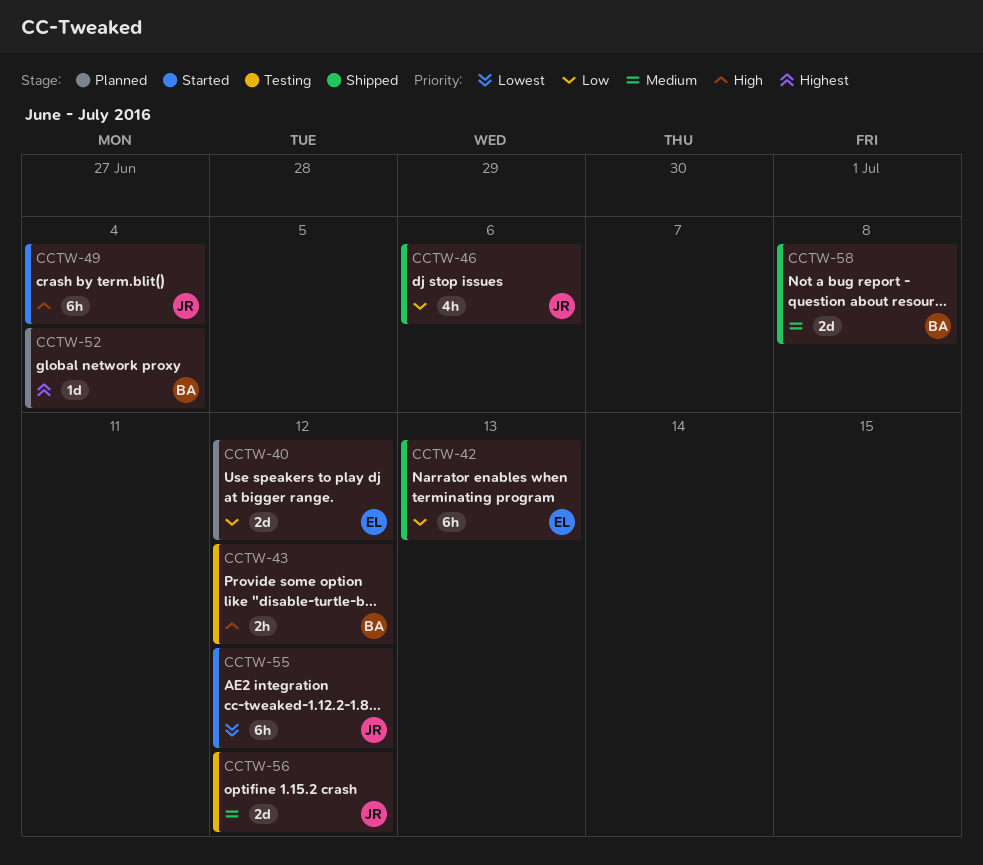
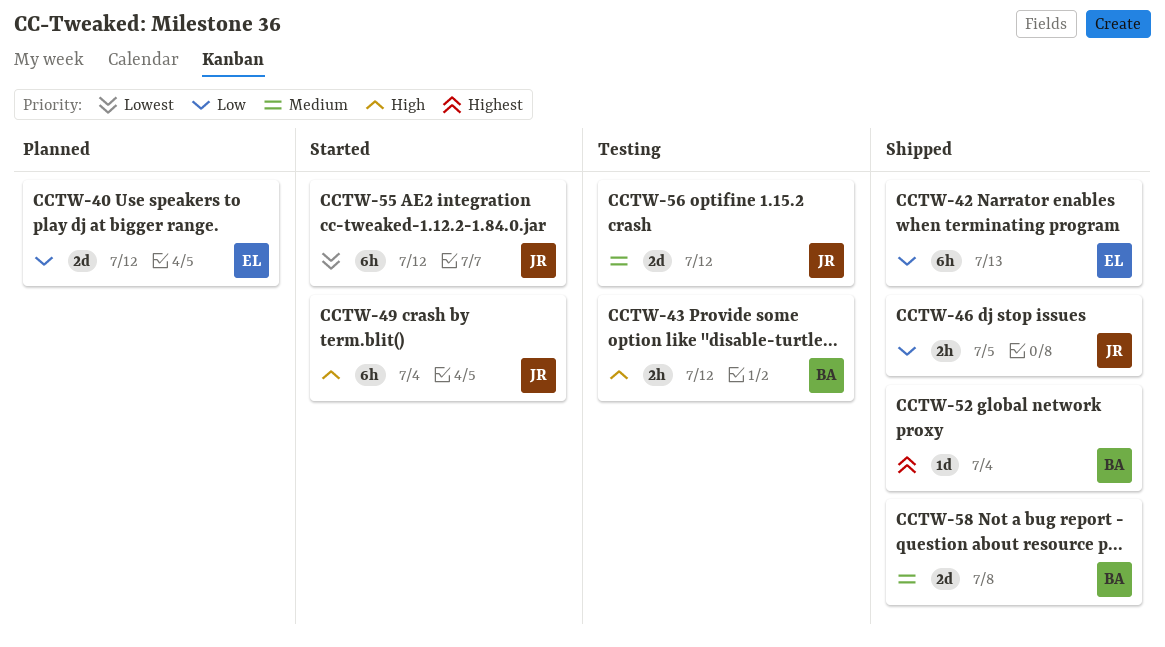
CCTW-46, estimate: 4h -> 2h
CCTW-46, due: Jul 6 -> Jul 5
CCTW-52, status: Planned -> Shipped

